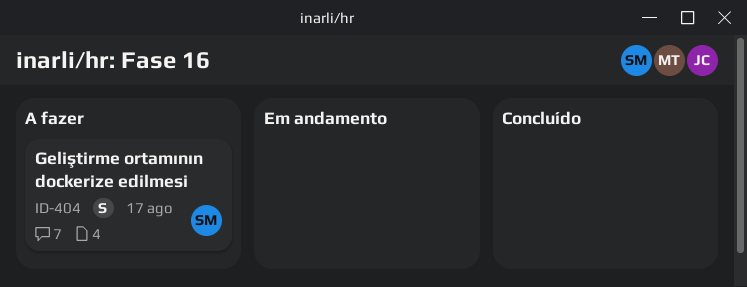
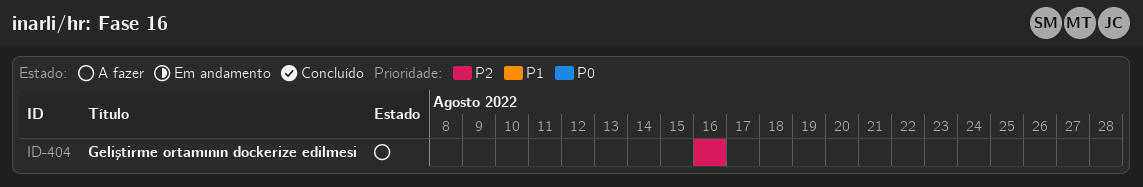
ID-404, due: Aug 17 -> Aug 16

